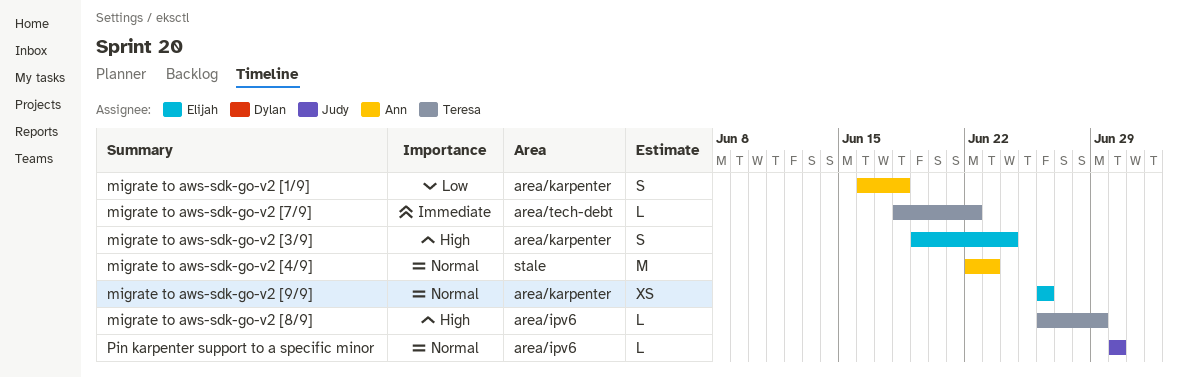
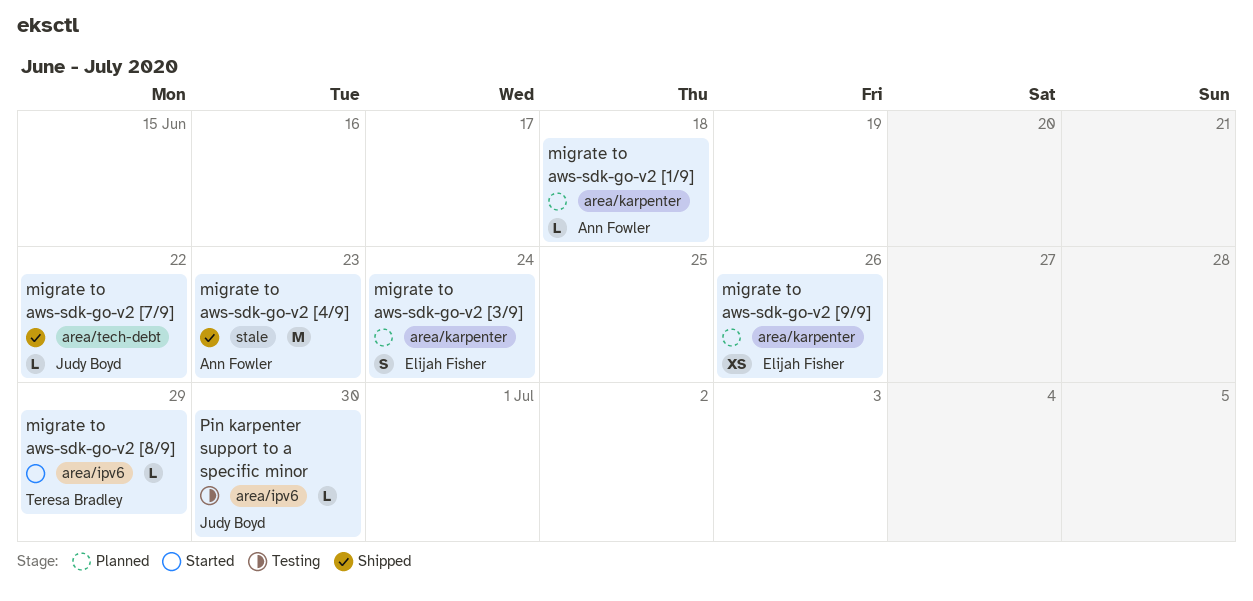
migrate to aws-sdk-go-v2 [1/9], estimate: S -> L
migrate to aws-sdk-go-v2 [7/9], owner: Teresa Bradley -> Judy Boyd

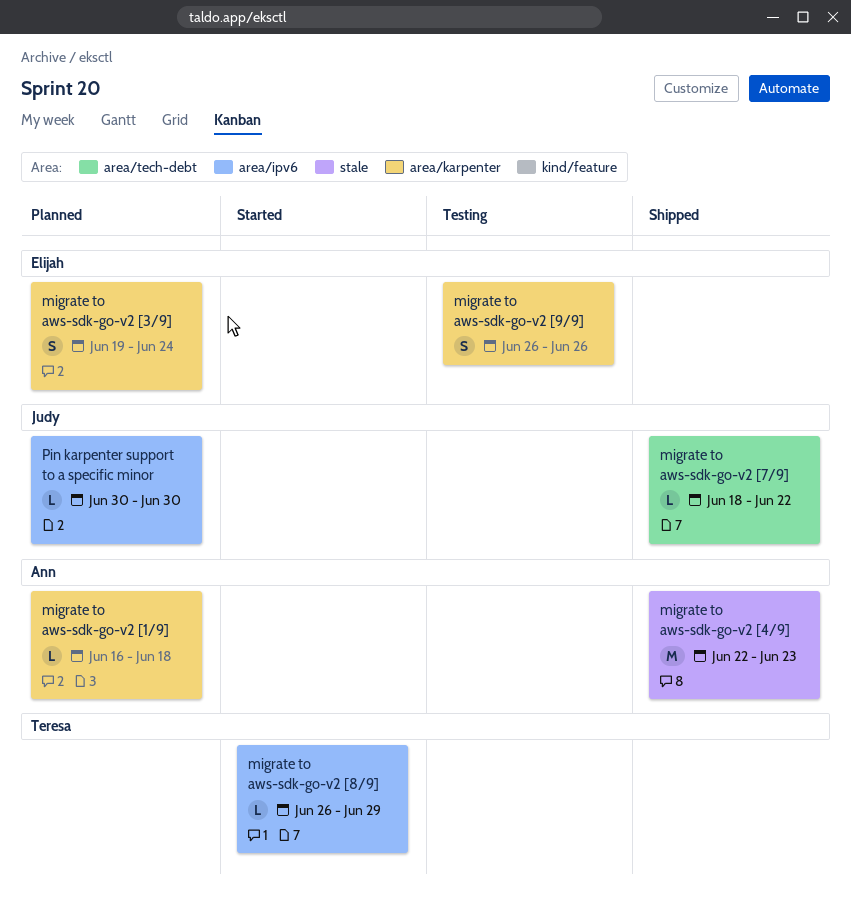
migrate to aws-sdk-go-v2 [9/9], status: Planned -> Testing
migrate to aws-sdk-go-v2 [9/9], estimate: XS -> S
Pin karpenter support to a specific minor, status: Testing -> Planned

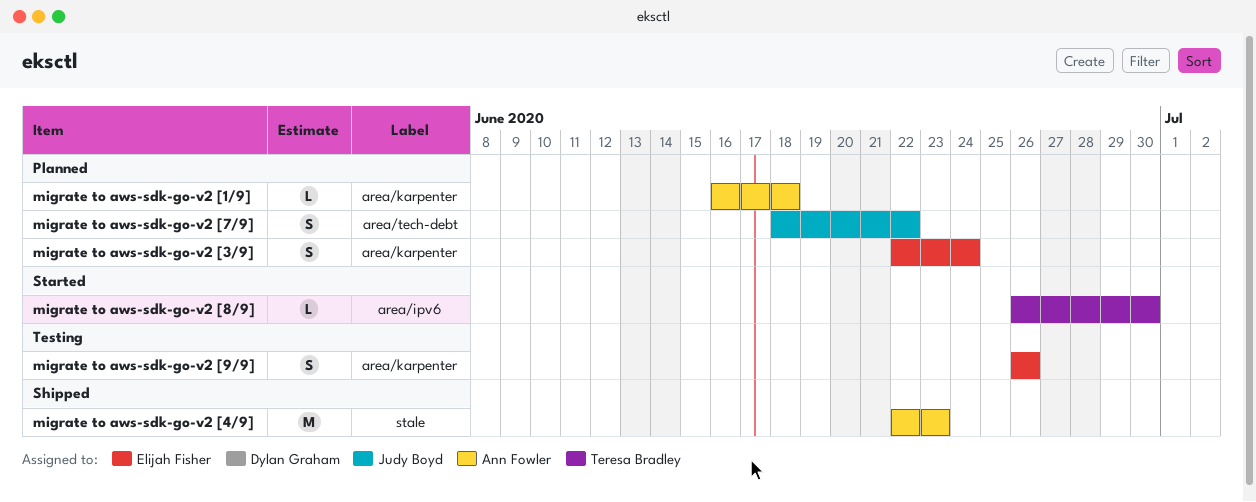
migrate to aws-sdk-go-v2 [3/9], start: Jun 19 -> Jun 22
migrate to aws-sdk-go-v2 [7/9], status: Shipped -> Planned
migrate to aws-sdk-go-v2 [7/9], estimate: L -> S
migrate to aws-sdk-go-v2 [8/9], due: Jun 29 -> Jun 30
Pin karpenter support to a specific minor: present -> none

